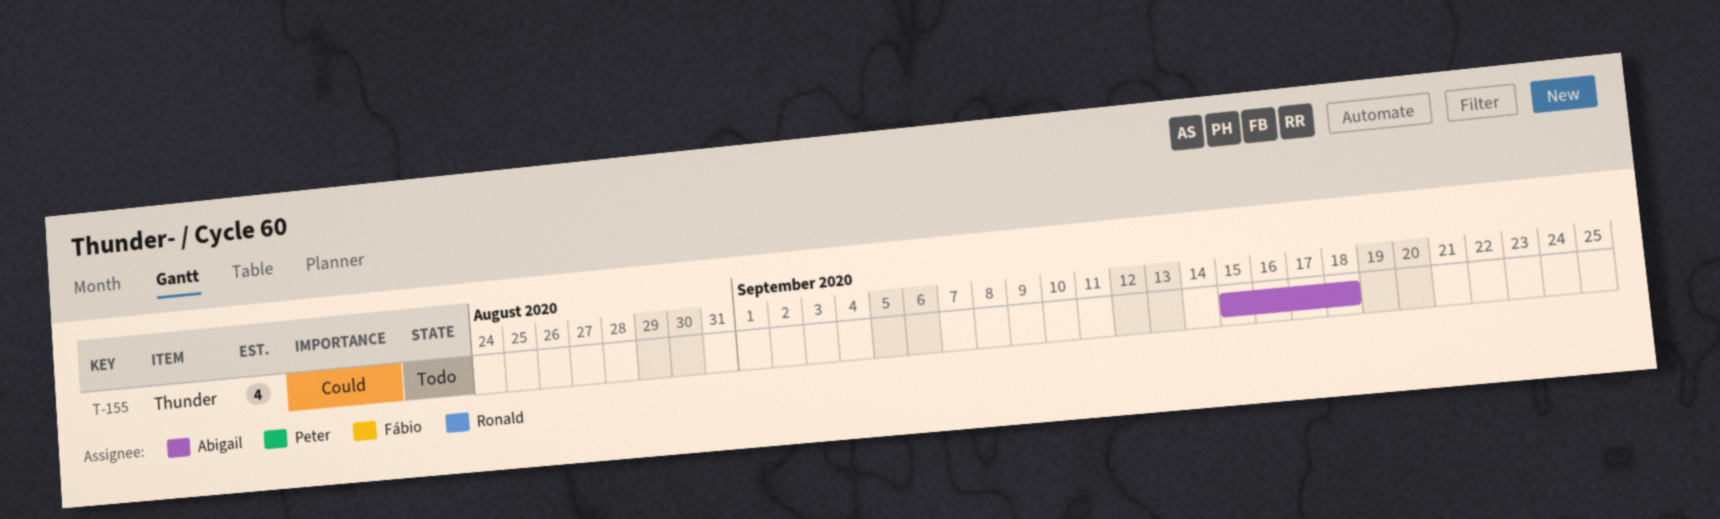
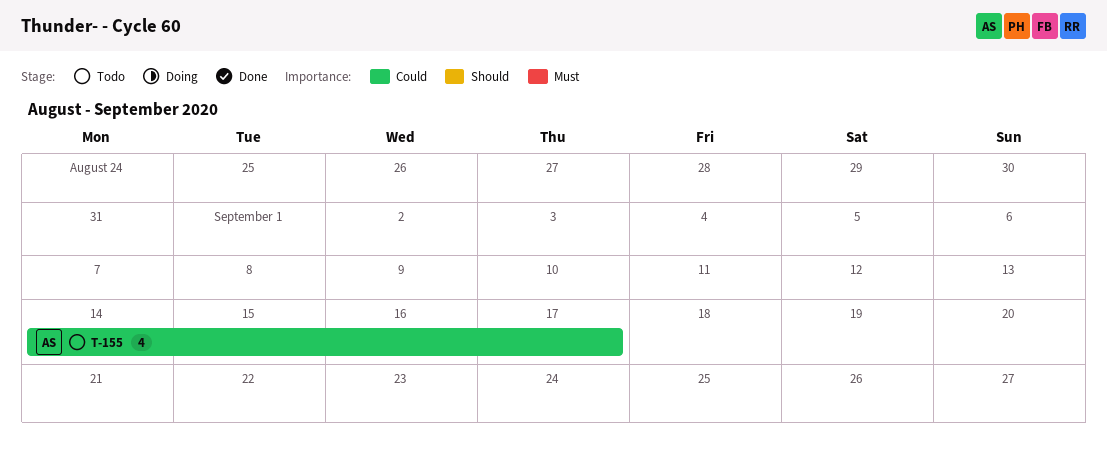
T-155, start: Sep 15 -> Sep 14
T-155, due: Sep 18 -> Sep 17

